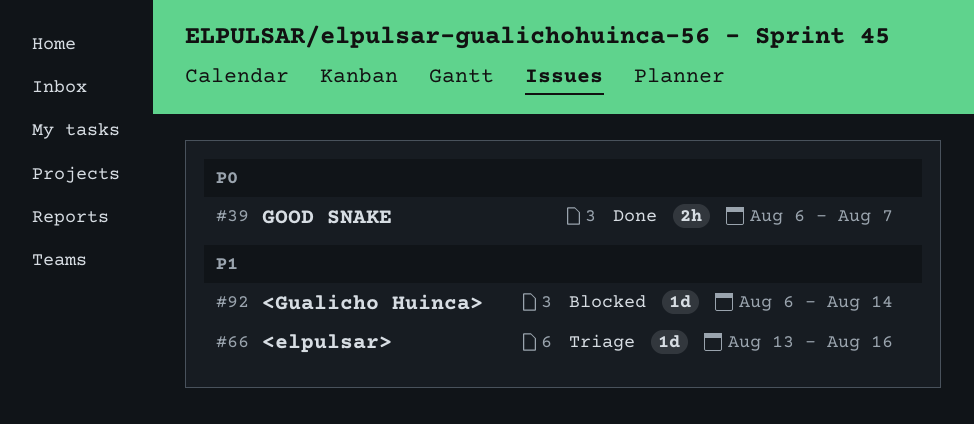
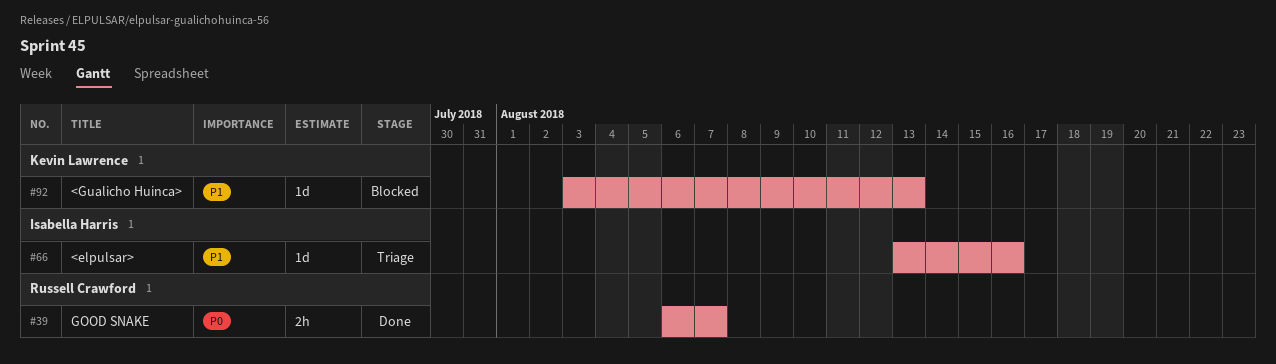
#92, start: Aug 6 -> Aug 3
#92, due: Aug 14 -> Aug 13

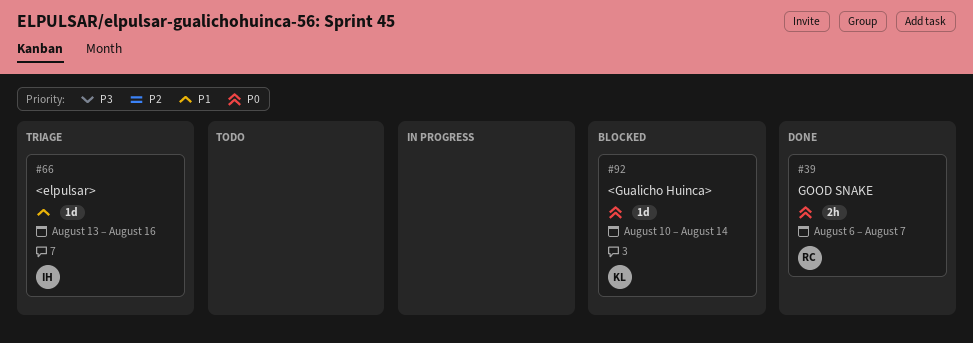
#92, priority: P1 -> P0
#92, start: Aug 3 -> Aug 10
#92, due: Aug 13 -> Aug 14

